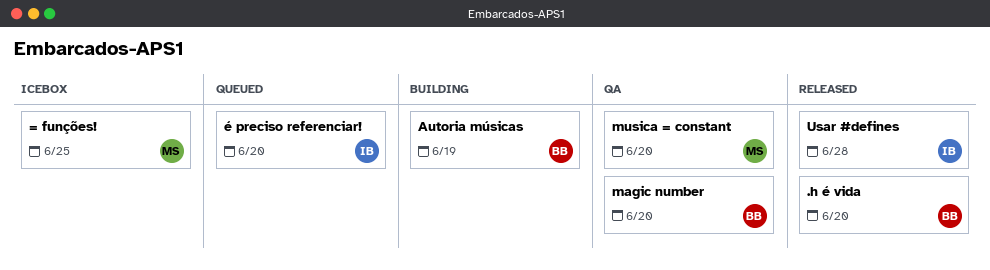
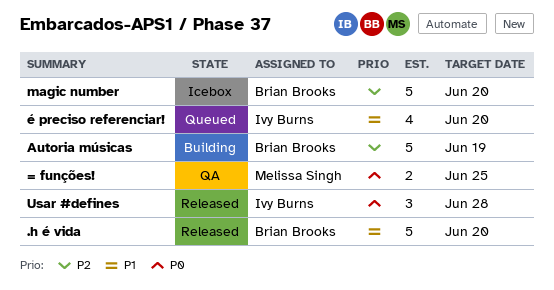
= funções!, status: Icebox -> QA
magic number, status: QA -> Icebox
musica = constant: present -> none

